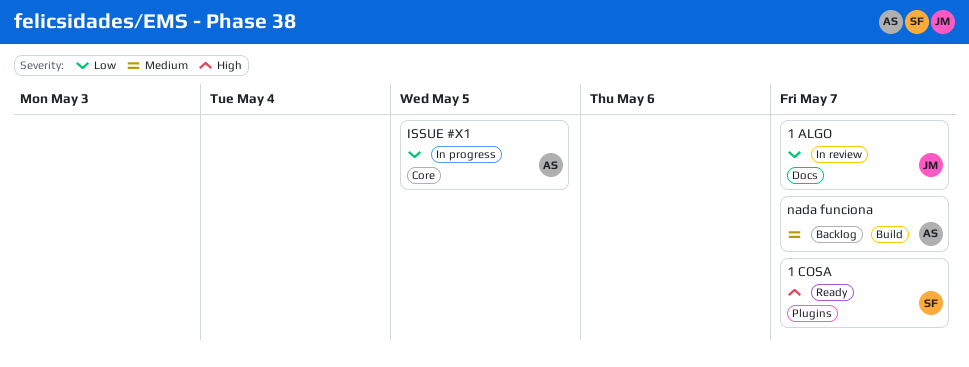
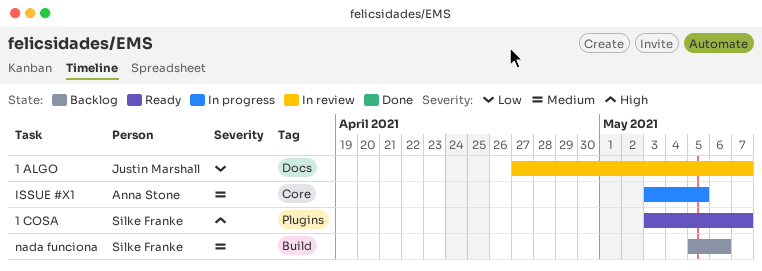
ISSUE #X1, priority: Low -> Medium
nada funciona, owner: Anna Stone -> Silke Franke
nada funciona, due: May 7 -> May 6

